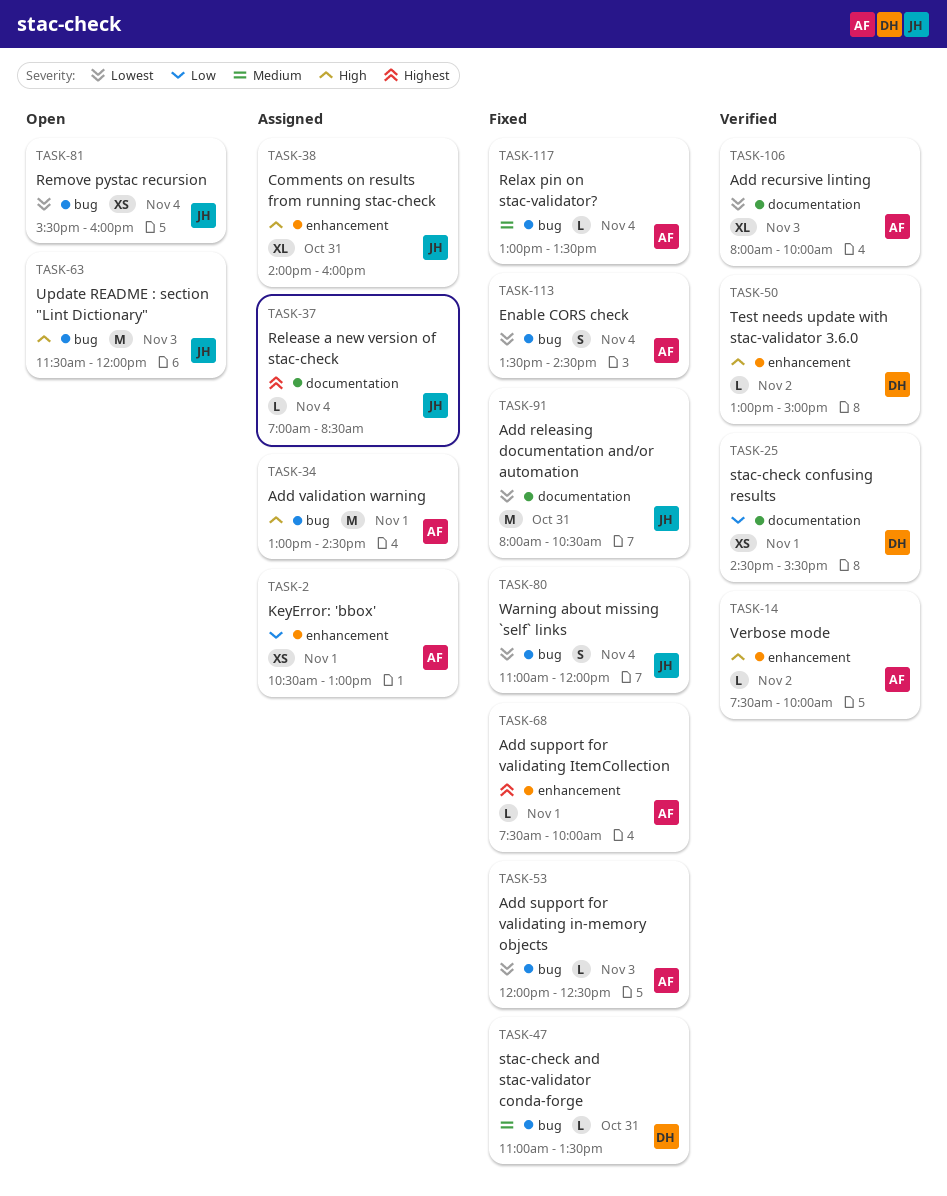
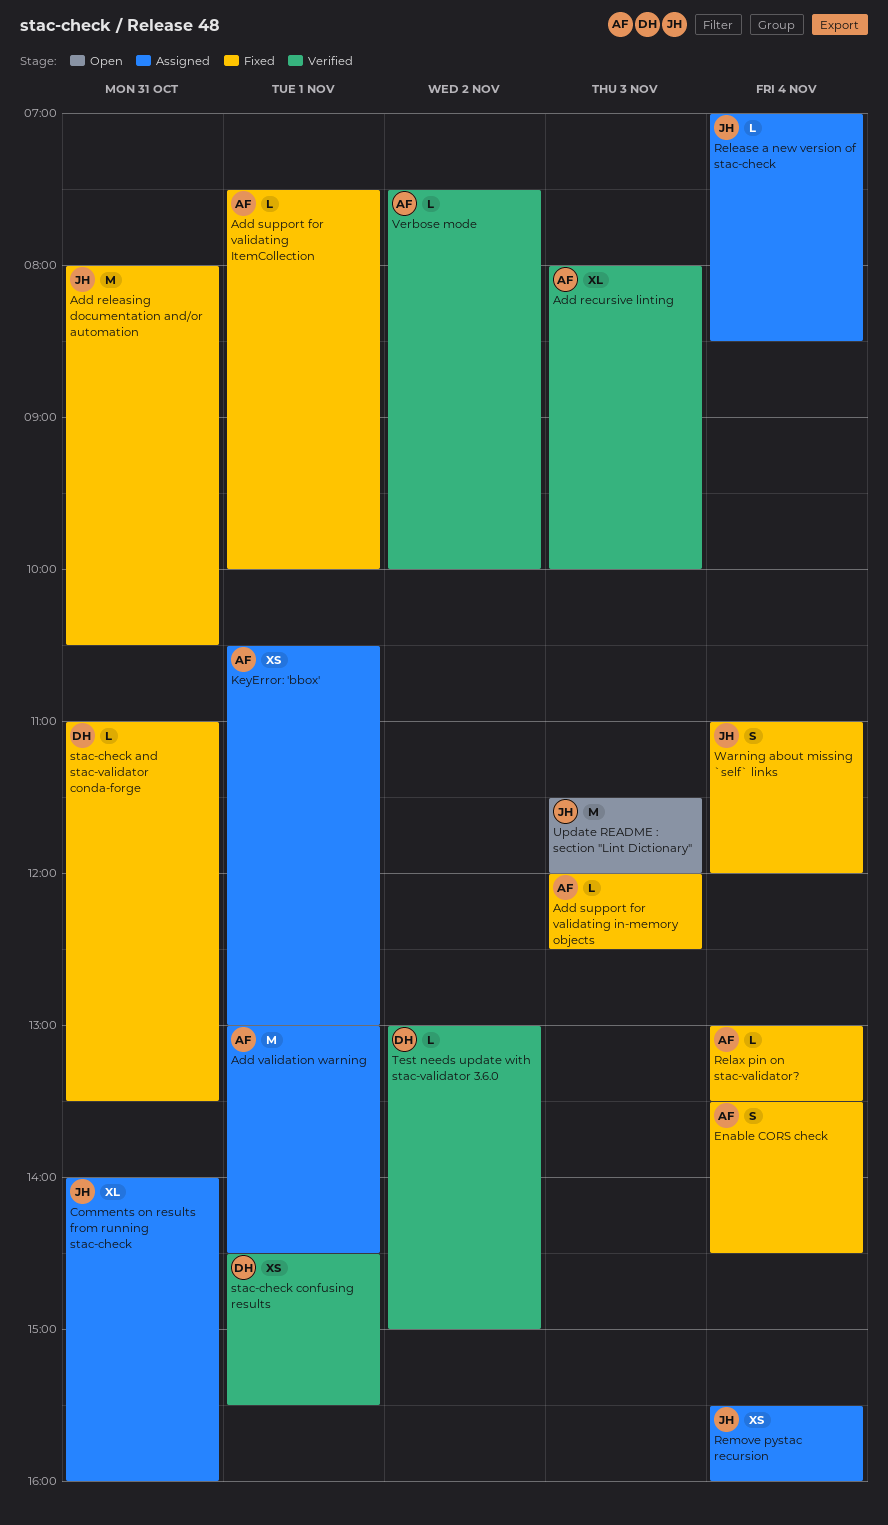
Remove pystac recursion, status: Open -> Assigned

